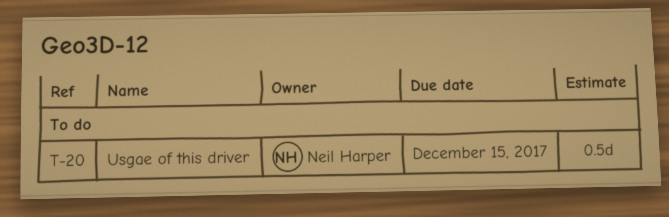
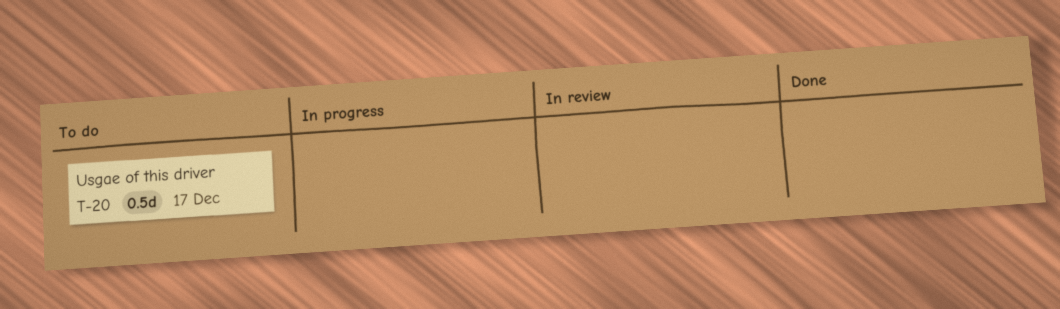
T-20, due: Dec 15 -> Dec 17

